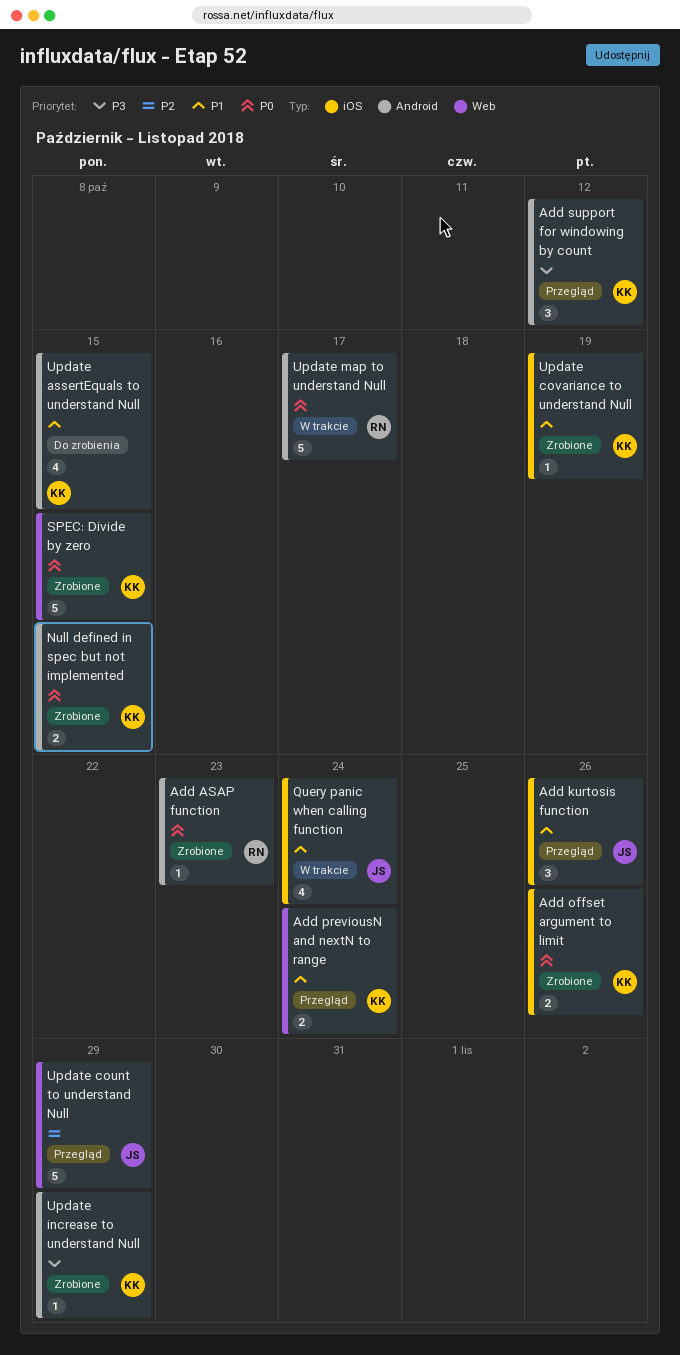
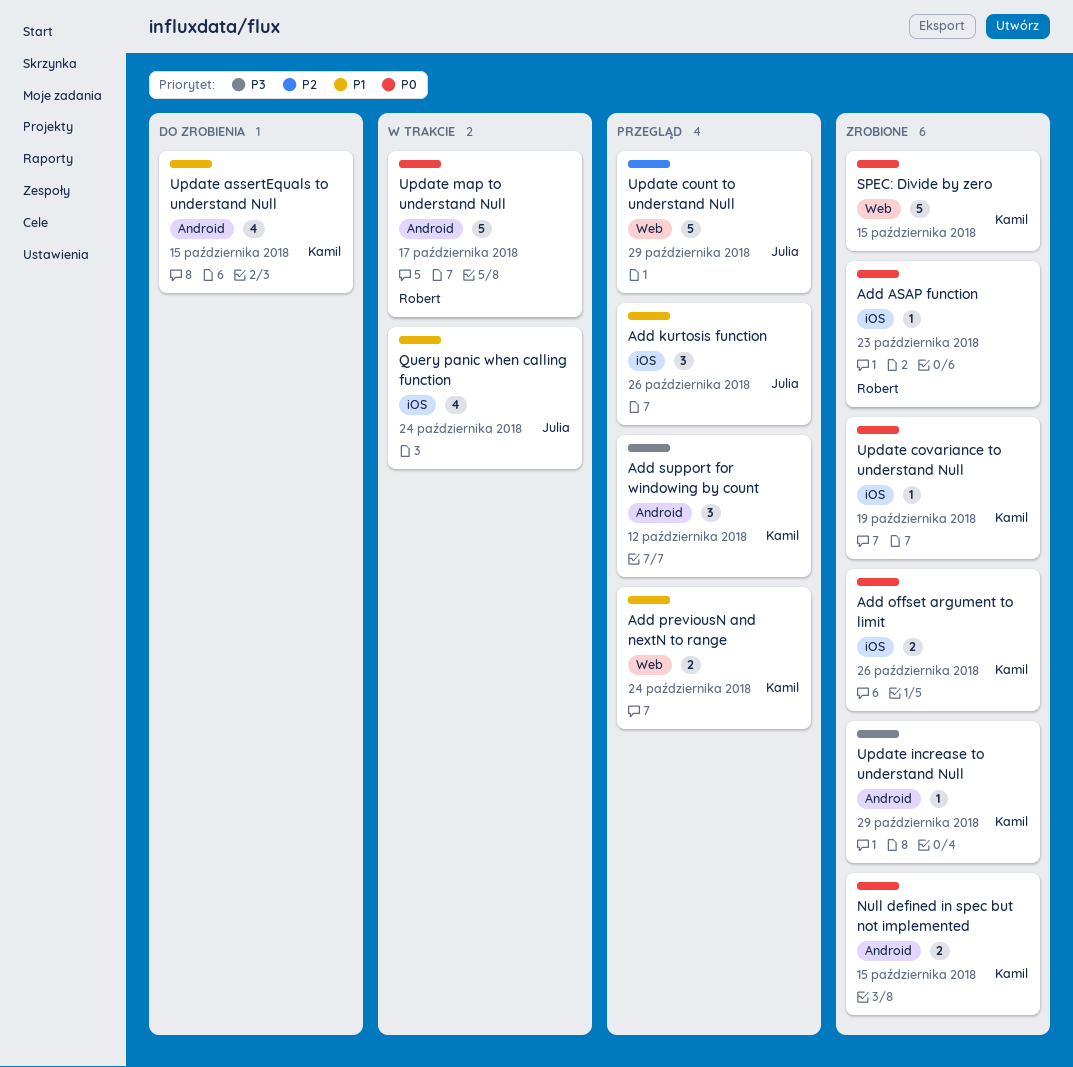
Add ASAP function, label: Android -> iOS
Update covariance to understand Null, priority: P1 -> P0

